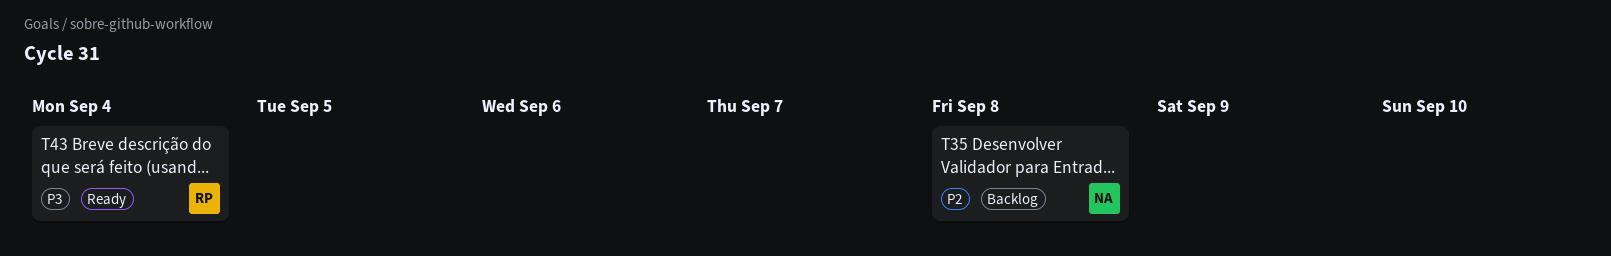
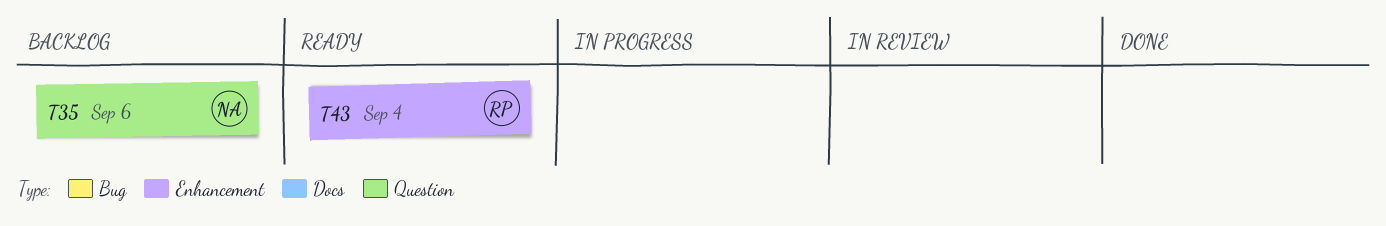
T35, due: Sep 8 -> Sep 6

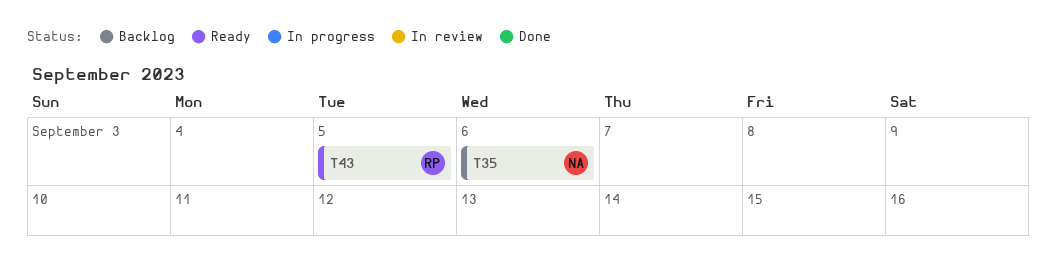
T43, due: Sep 4 -> Sep 5

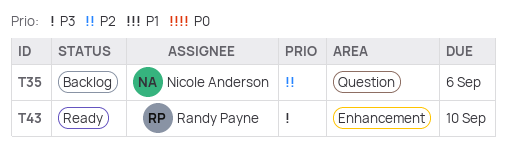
T43, due: Sep 5 -> Sep 10

